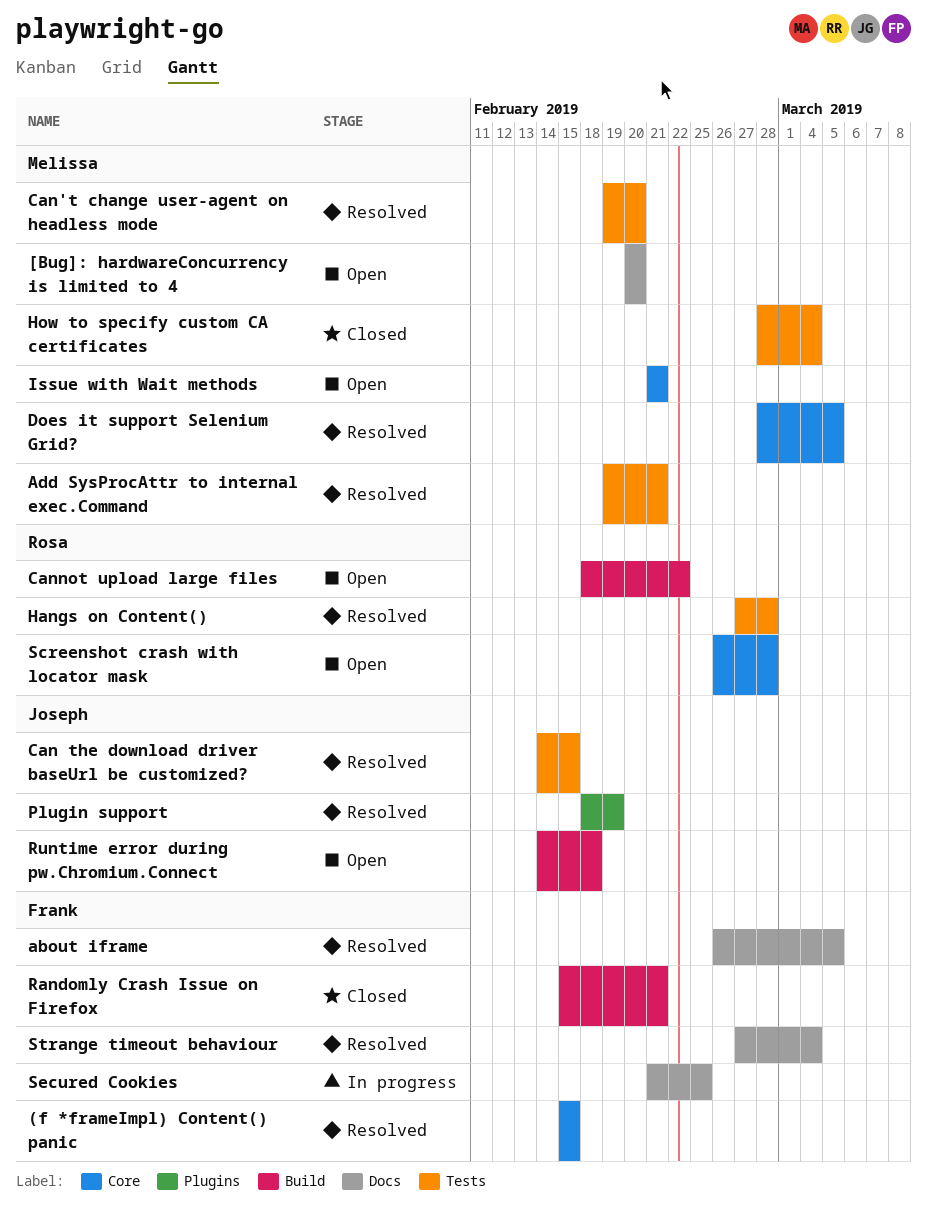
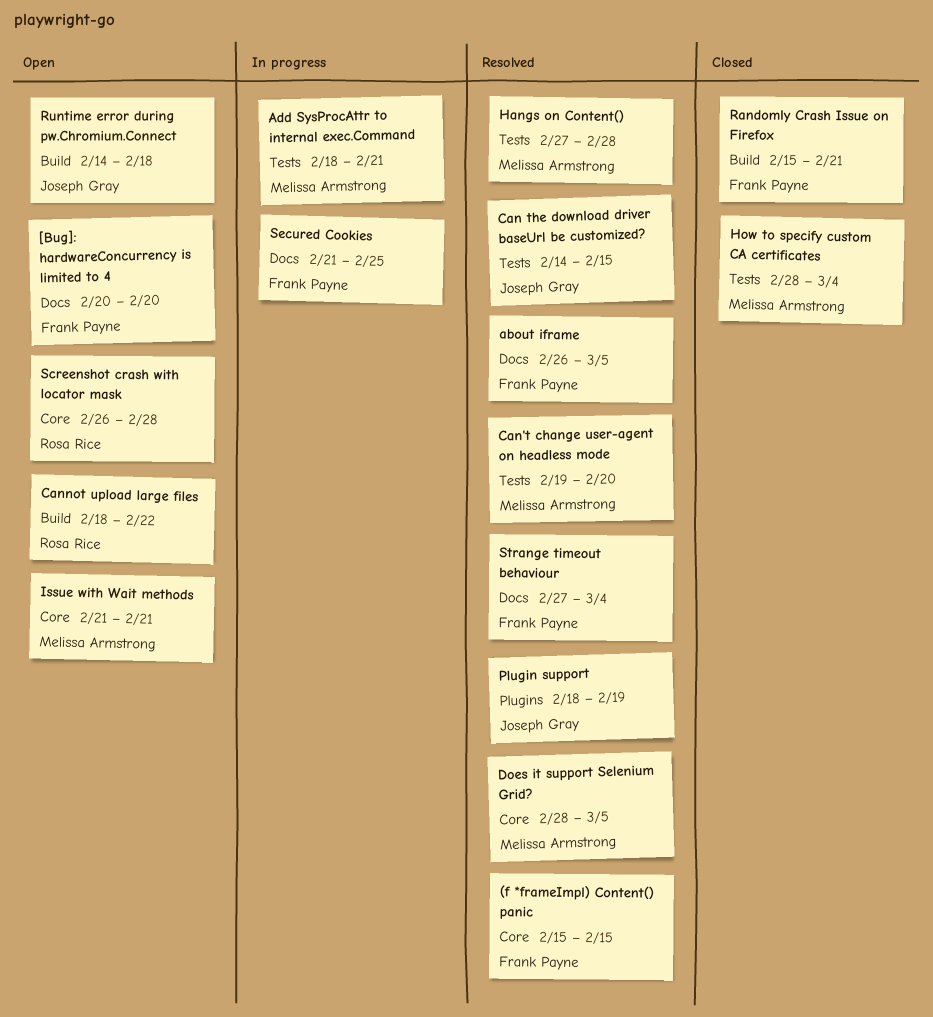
[Bug]: hardwareConcurrency is limited to 4, owner: Melissa Armstrong -> Frank Payne
Add SysProcAttr to internal exec.Command, status: Resolved -> In progress
Add SysProcAttr to internal exec.Command, start: Feb 19 -> Feb 18
Hangs on Content(), owner: Rosa Rice -> Melissa Armstrong

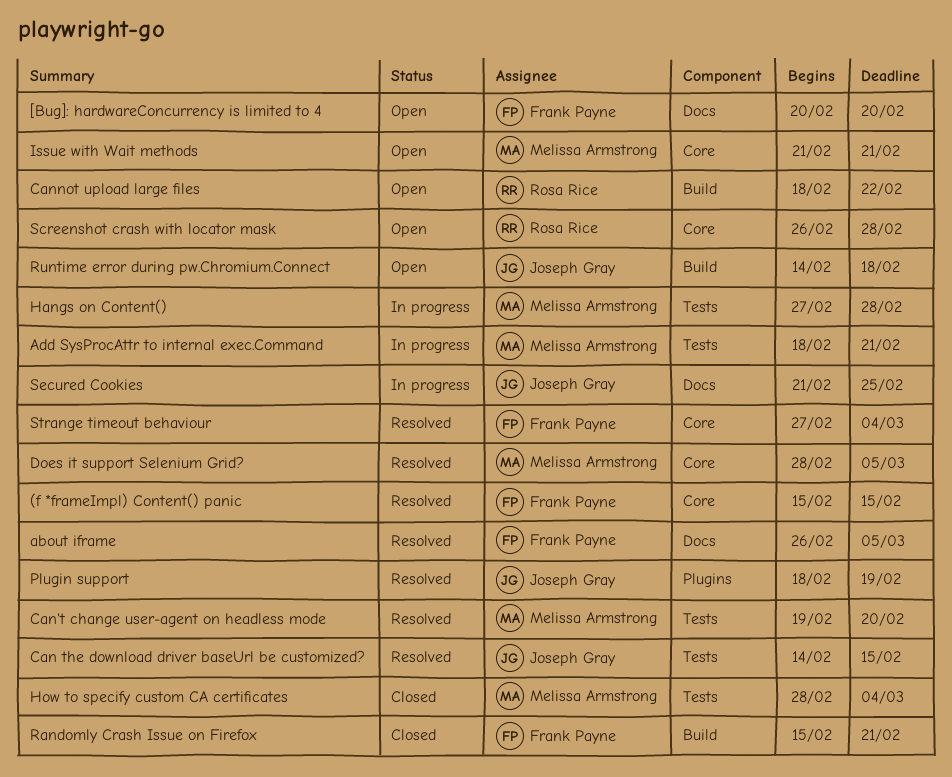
Hangs on Content(), status: Resolved -> In progress
Secured Cookies, owner: Frank Payne -> Joseph Gray
Strange timeout behaviour, label: Docs -> Core

